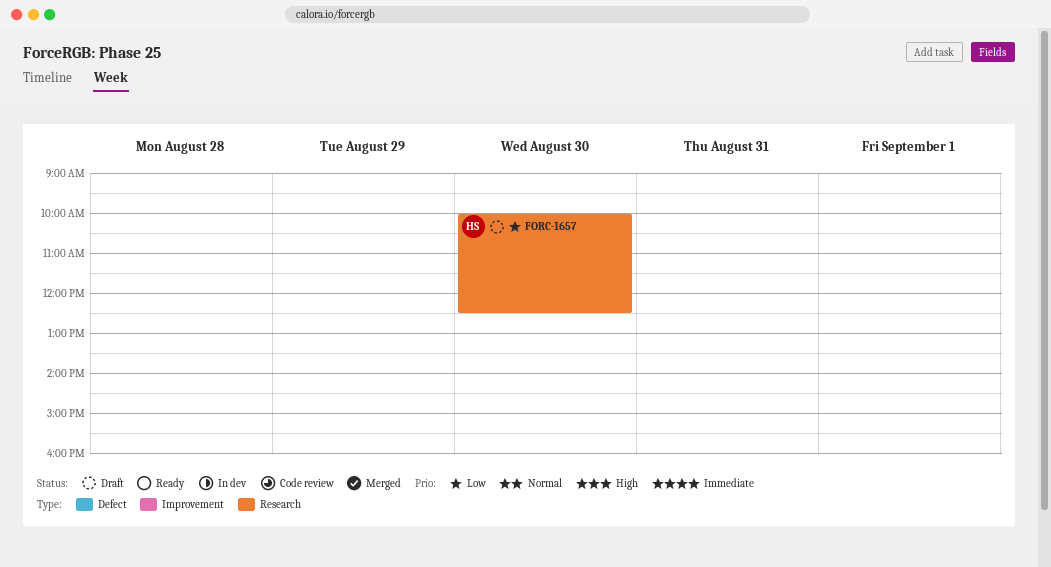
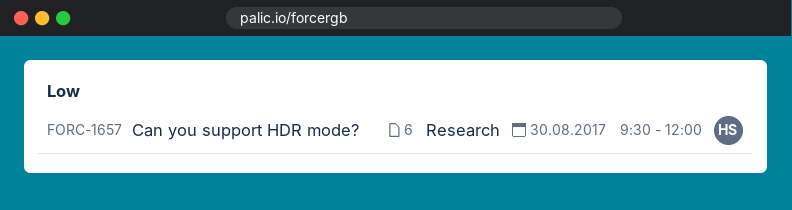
FORC-1657, begins: 10:00 -> 09:30
FORC-1657, ends: 12:30 -> 12:00

